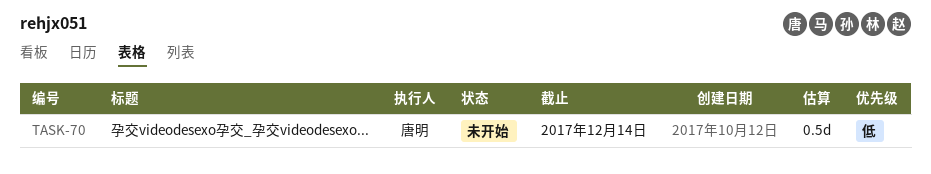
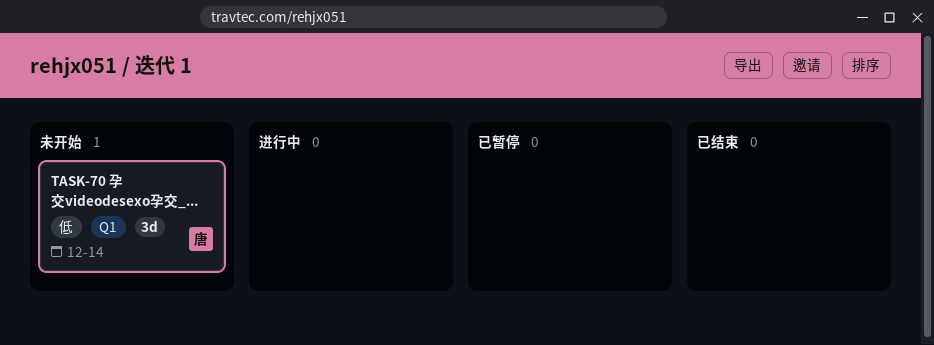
TASK-70, estimate: 0.5d -> 3d

